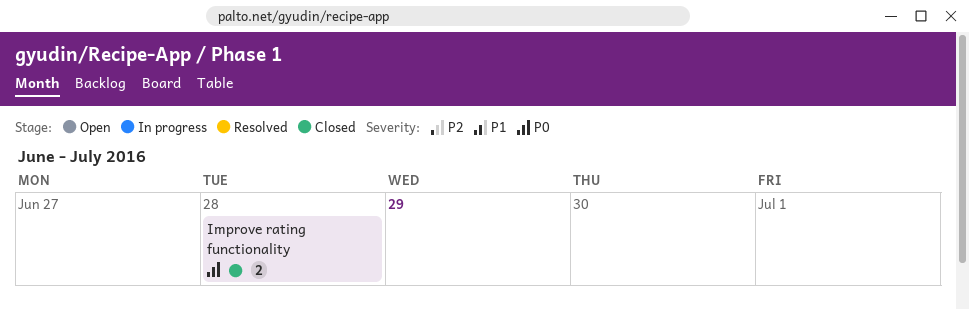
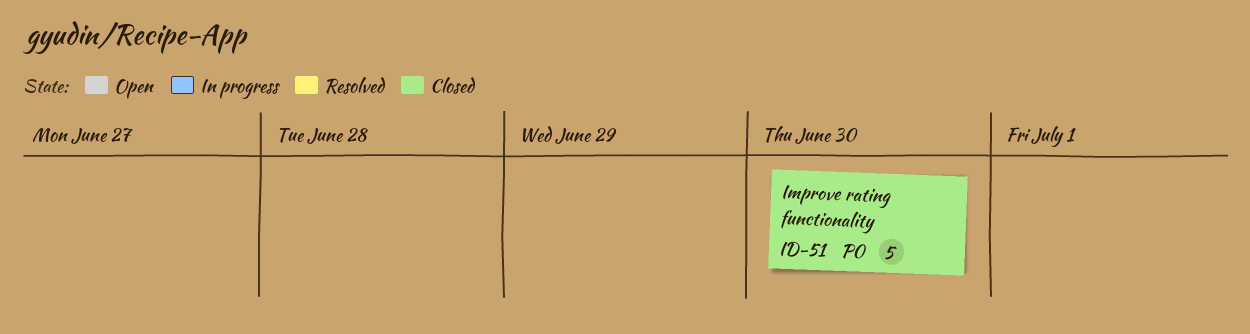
Improve rating functionality, estimate: 2 -> 5
Improve rating functionality, due: Jun 28 -> Jun 30

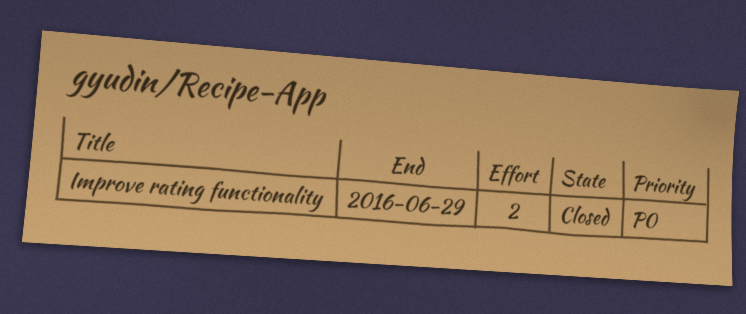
Improve rating functionality, estimate: 5 -> 2
Improve rating functionality, due: Jun 30 -> Jun 29

